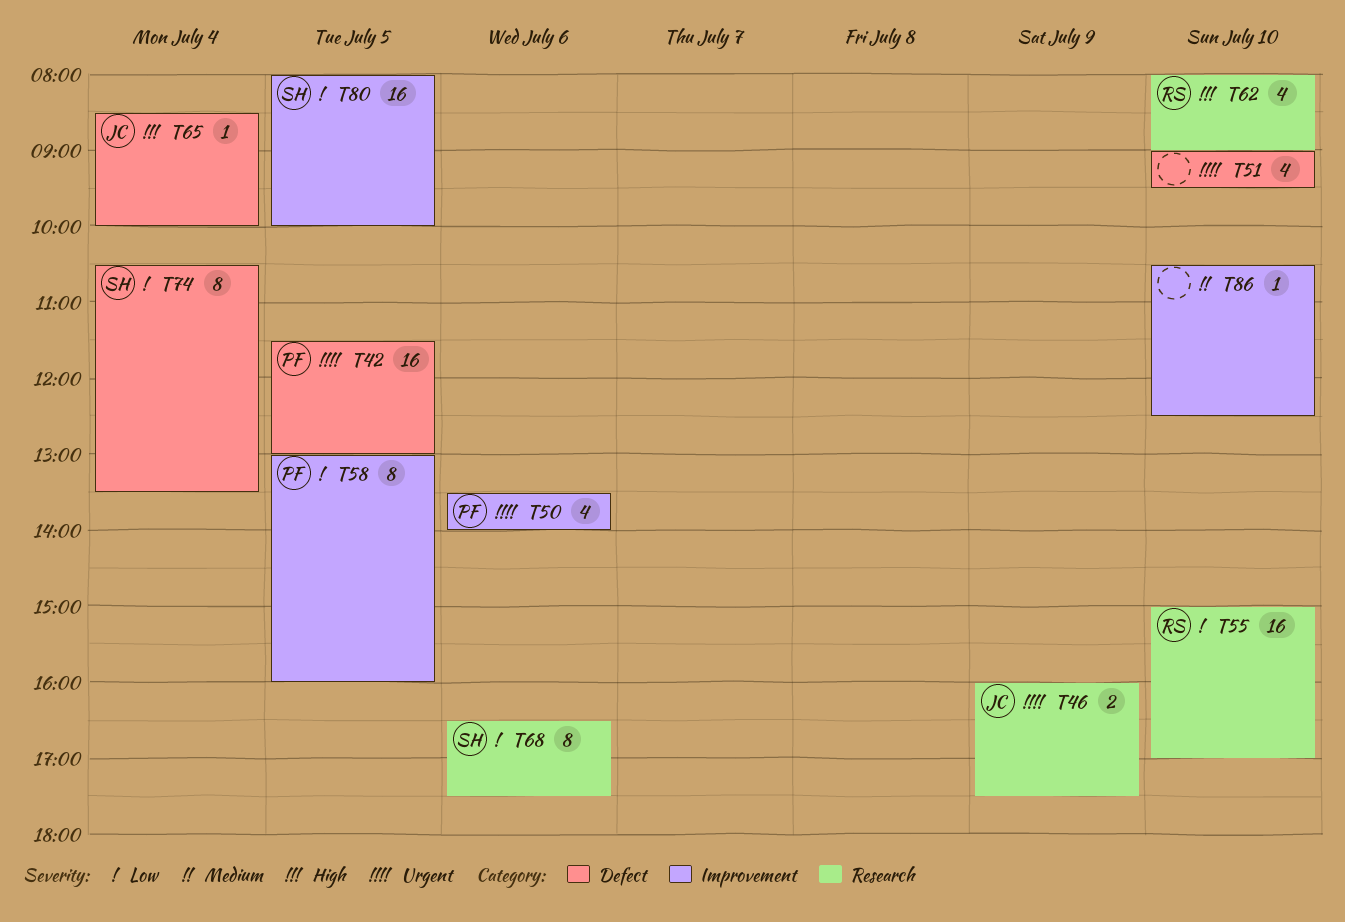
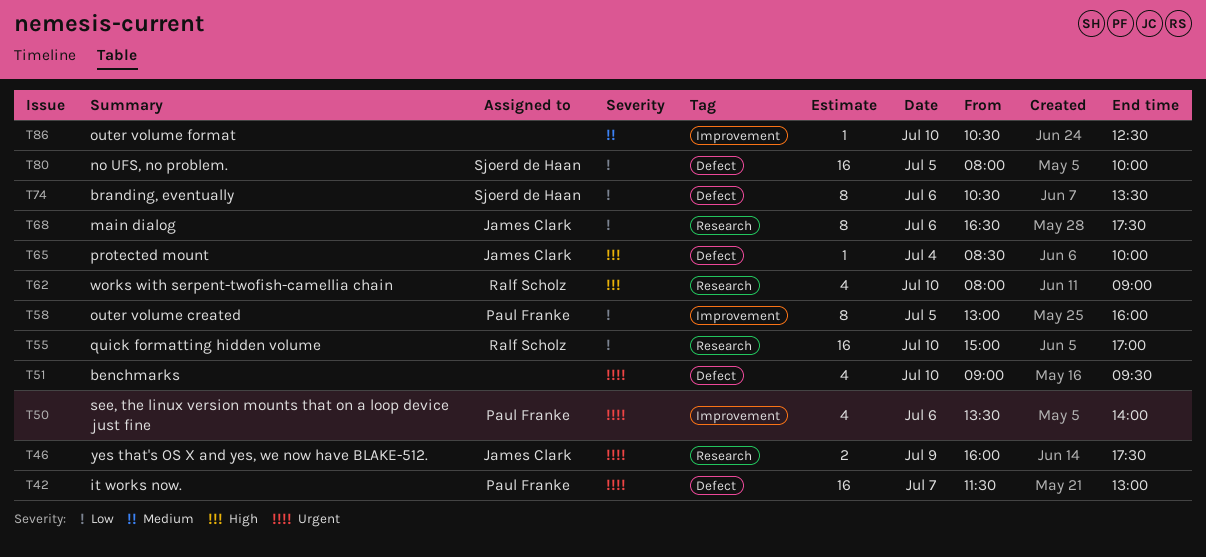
T42, day: Jul 5 -> Jul 7
T68, owner: Sjoerd de Haan -> James Clark
T74, day: Jul 4 -> Jul 6
T80, label: Improvement -> Defect

